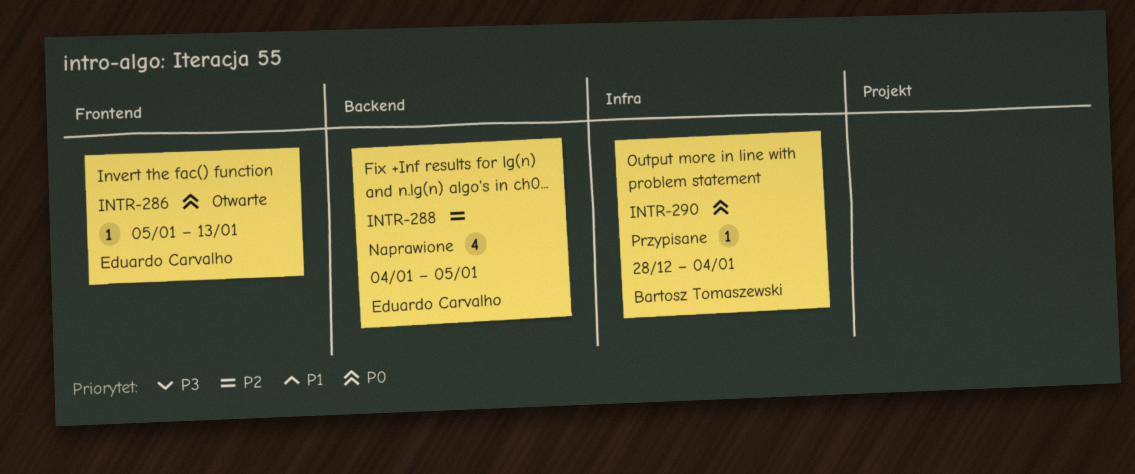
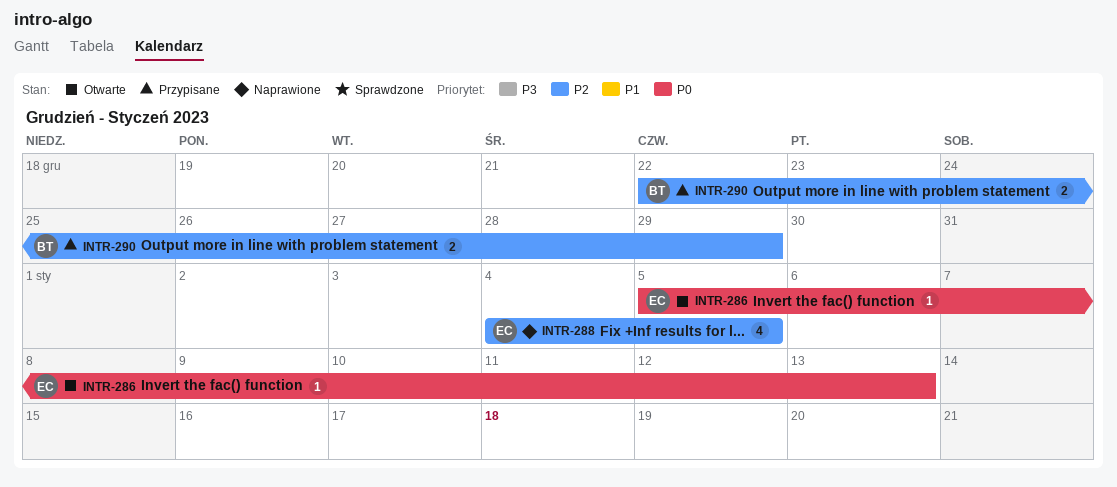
INTR-290, priority: P0 -> P2
INTR-290, estimate: 1 -> 2
INTR-290, start: Dec 28 -> Dec 22
INTR-290, due: Jan 4 -> Dec 29

